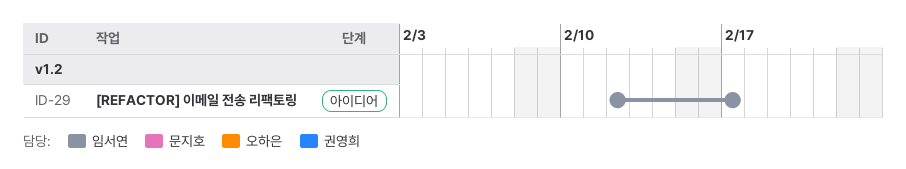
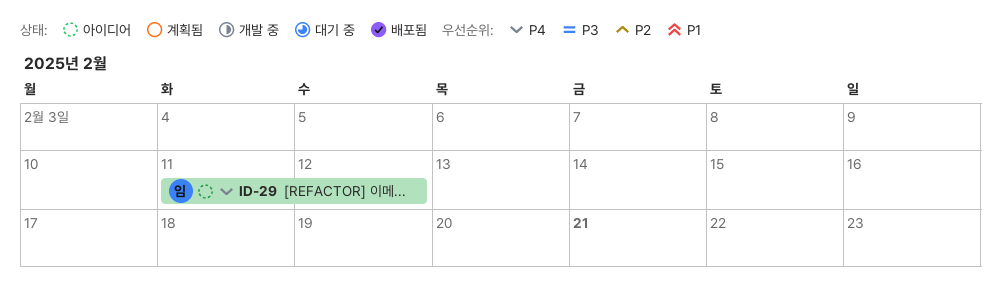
ID-29, start: Feb 12 -> Feb 11
ID-29, due: Feb 17 -> Feb 12

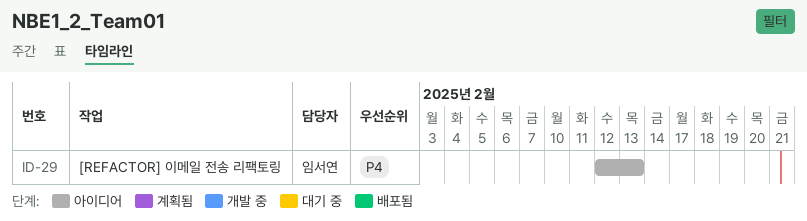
ID-29, start: Feb 11 -> Feb 12
ID-29, due: Feb 12 -> Feb 13

